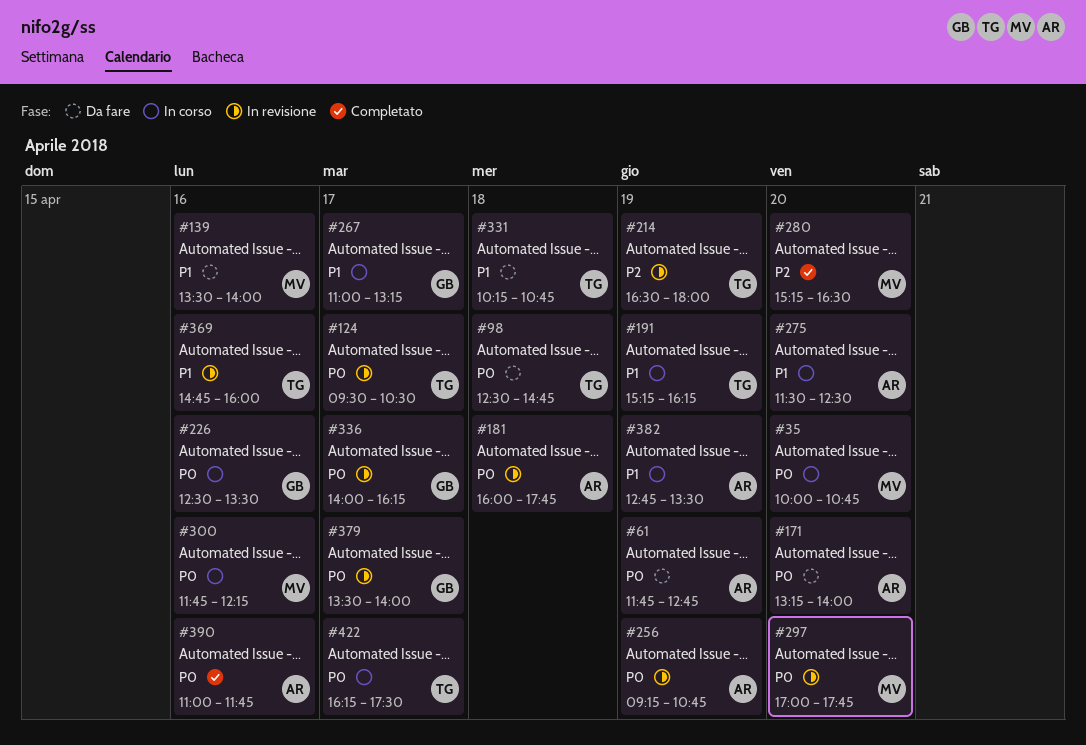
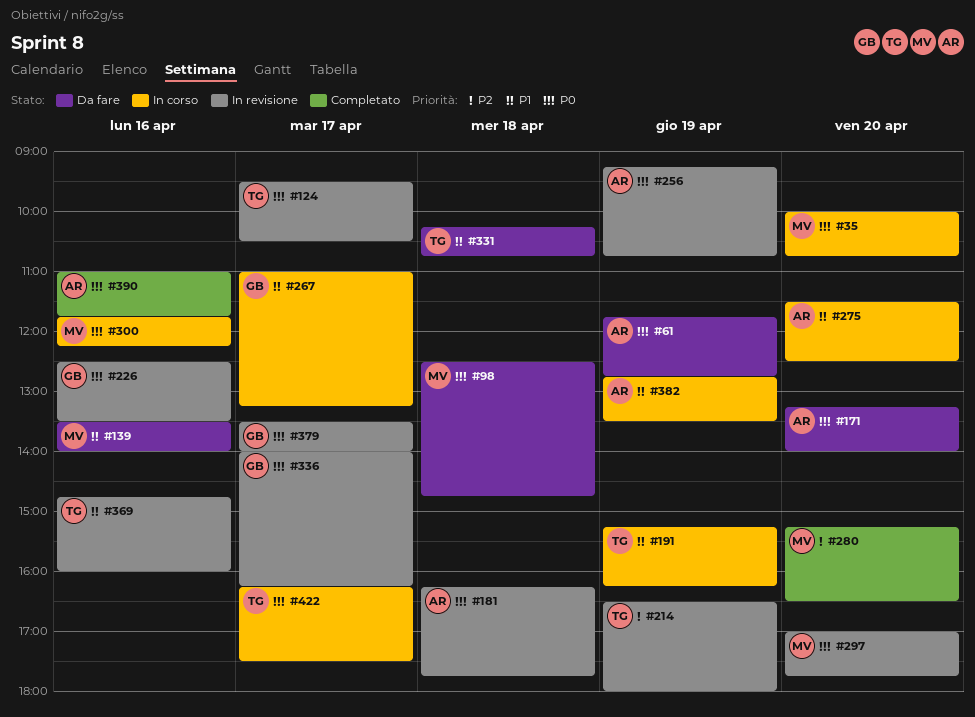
#98, owner: TG -> MV
#181, begins: 16:00 -> 16:15
#226, status: In corso -> In revisione

